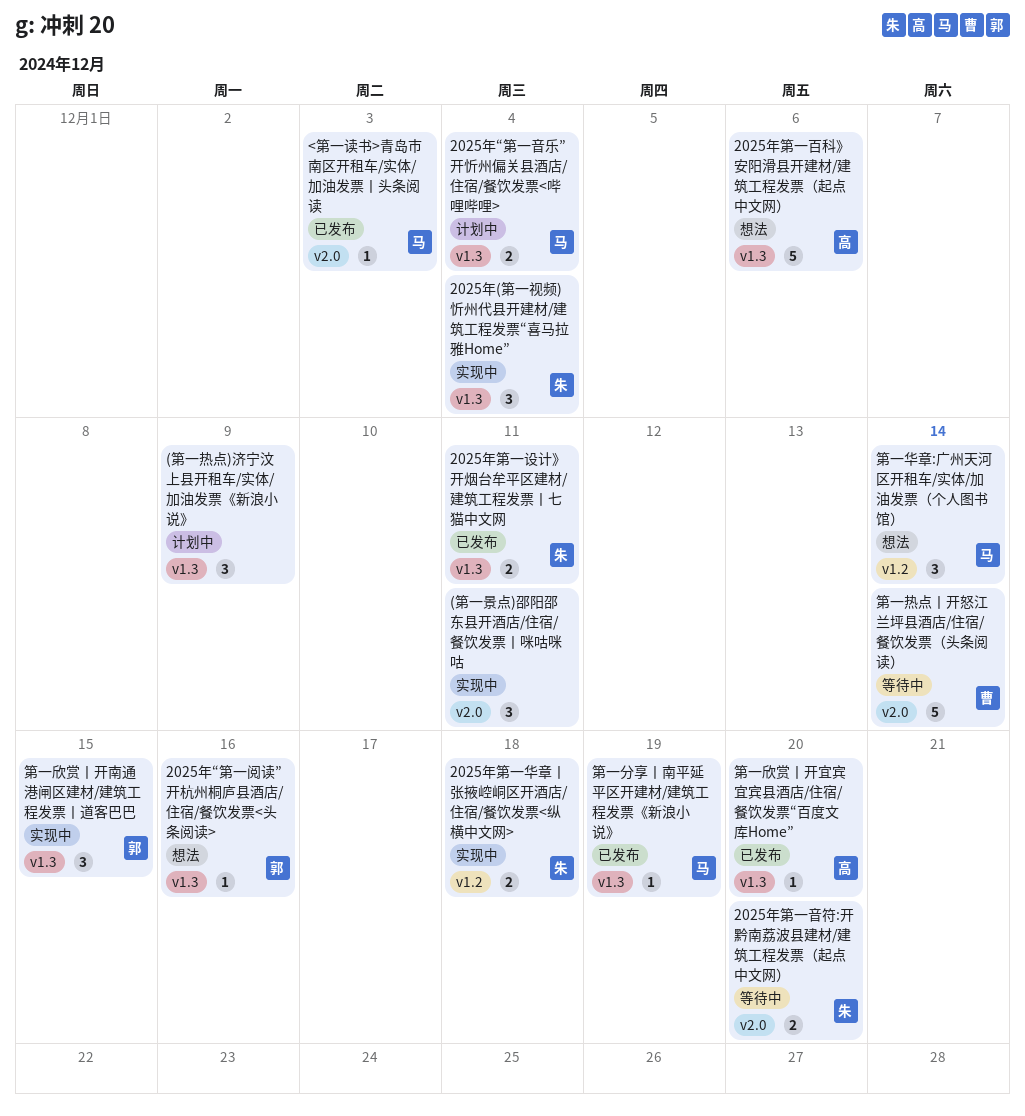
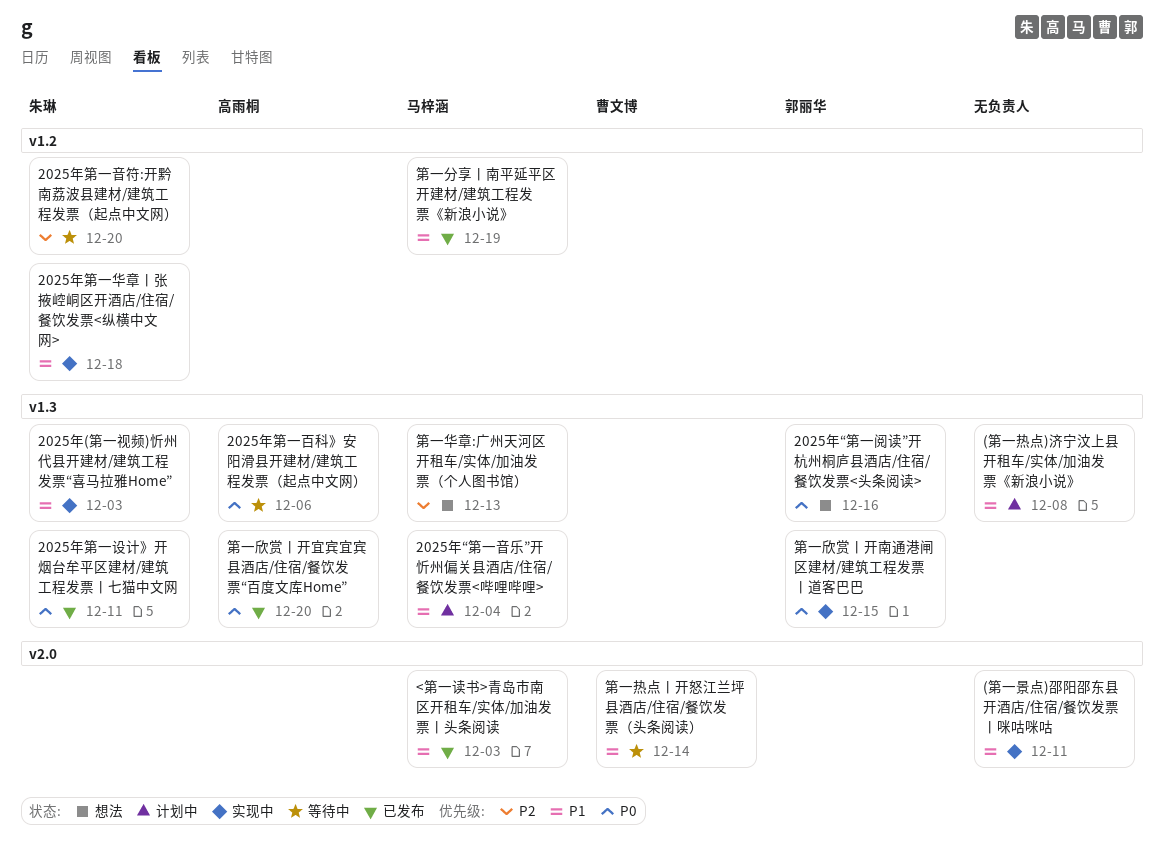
(第一热点)济宁汶上县开租车/实体/加油发票《新浪小说》, due: Dec 9 -> Dec 8
2025年(第一视频)忻州代县开建材/建筑工程发票“喜马拉雅Home”, due: Dec 4 -> Dec 3
2025年第一百科》安阳滑县开建材/建筑工程发票（起点中文网）, status: 想法 -> 等待中
2025年第一音符:开黔南荔波县建材/建筑工程发票（起点中文网）, label: v2.0 -> v1.2
第一分享丨南平延平区开建材/建筑工程发票《新浪小说》, label: v1.3 -> v1.2
第一华章:广州天河区开租车/实体/加油发票（个人图书馆）, label: v1.2 -> v1.3
第一华章:广州天河区开租车/实体/加油发票（个人图书馆）, due: Dec 14 -> Dec 13

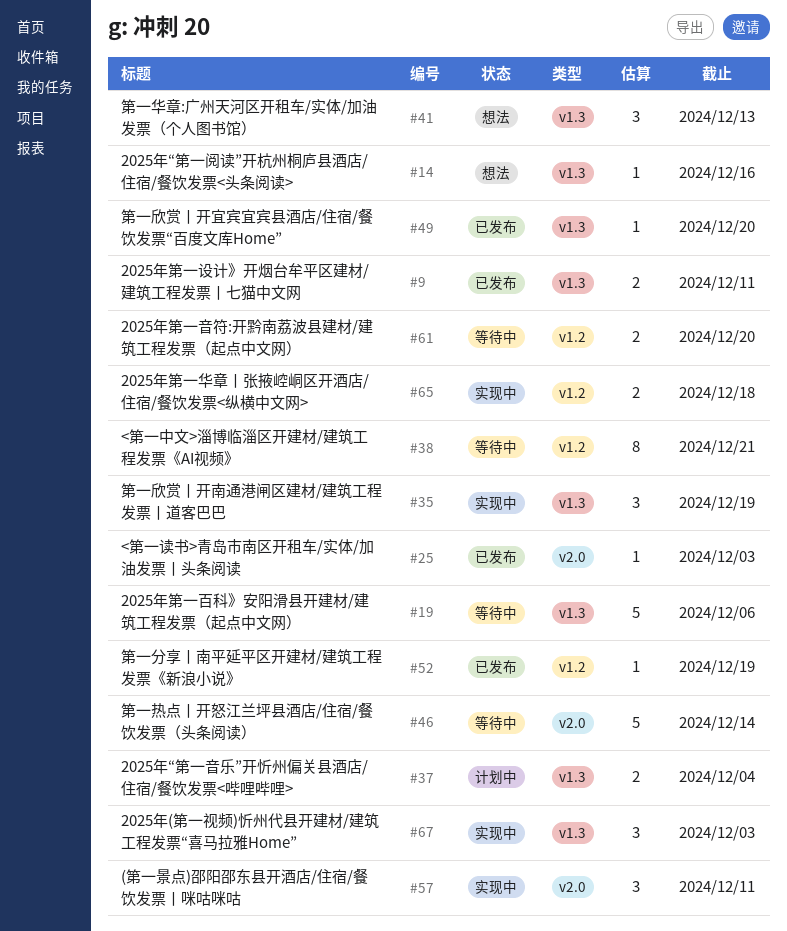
(第一热点)济宁汶上县开租车/实体/加油发票《新浪小说》: present -> none
<第一中文>淄博临淄区开建材/建筑工程发票《AI视频》: none -> present
第一欣赏丨开南通港闸区建材/建筑工程发票丨道客巴巴, due: Dec 15 -> Dec 19

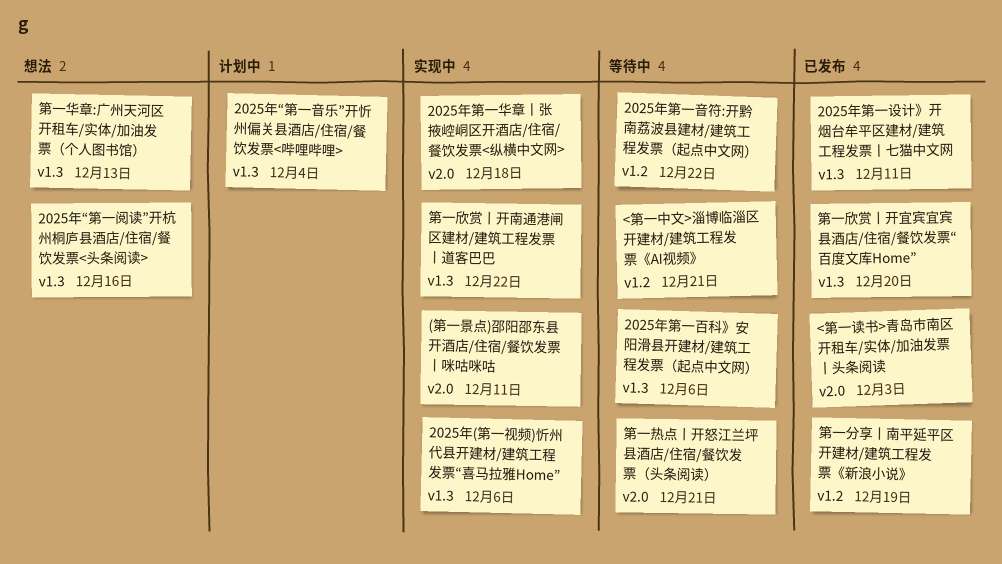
2025年(第一视频)忻州代县开建材/建筑工程发票“喜马拉雅Home”, due: Dec 3 -> Dec 6
2025年第一华章丨张掖崆峒区开酒店/住宿/餐饮发票<纵横中文网>, label: v1.2 -> v2.0
2025年第一音符:开黔南荔波县建材/建筑工程发票（起点中文网）, due: Dec 20 -> Dec 22
第一欣赏丨开南通港闸区建材/建筑工程发票丨道客巴巴, due: Dec 19 -> Dec 22
第一热点丨开怒江兰坪县酒店/住宿/餐饮发票（头条阅读）, due: Dec 14 -> Dec 21

